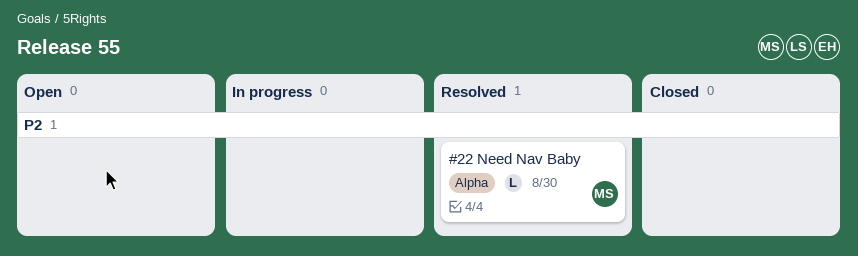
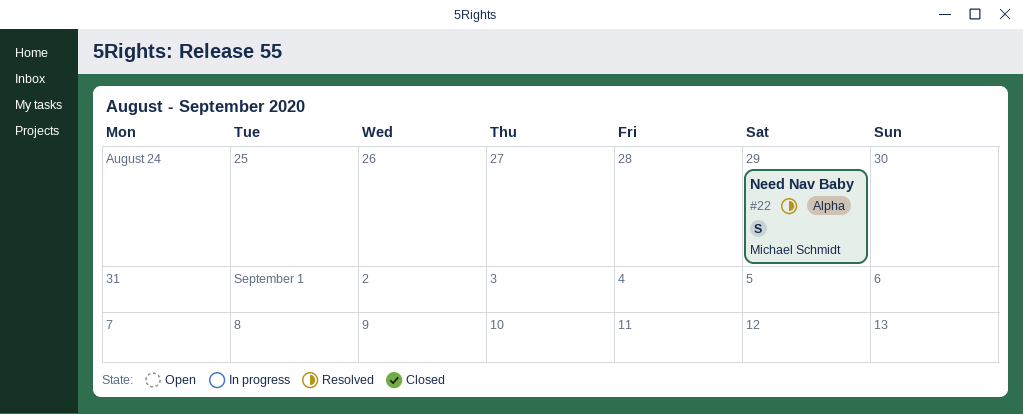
#22, estimate: L -> S
#22, due: Aug 30 -> Aug 29

